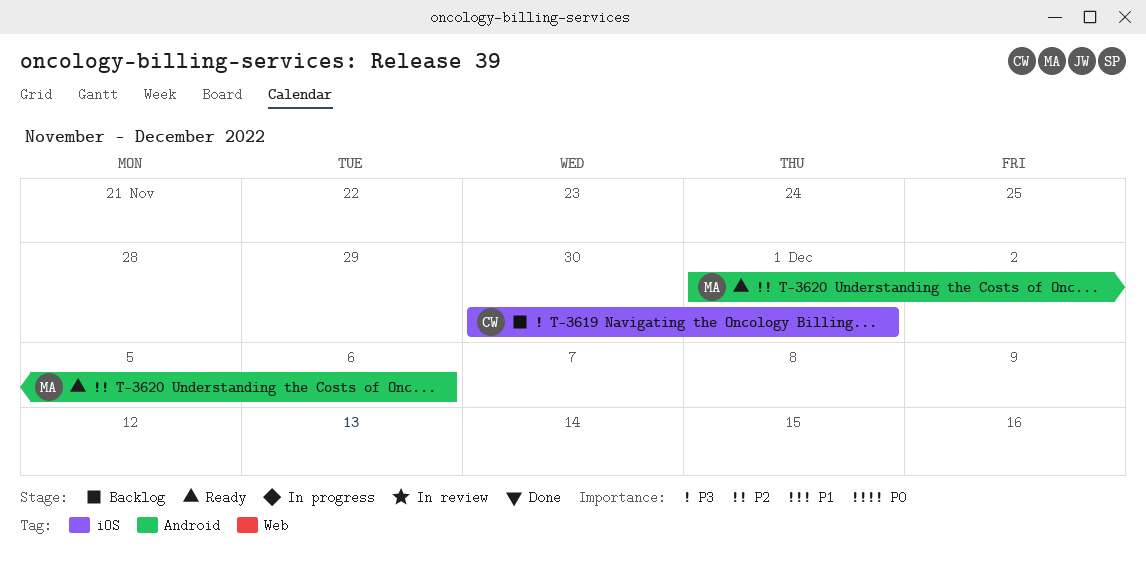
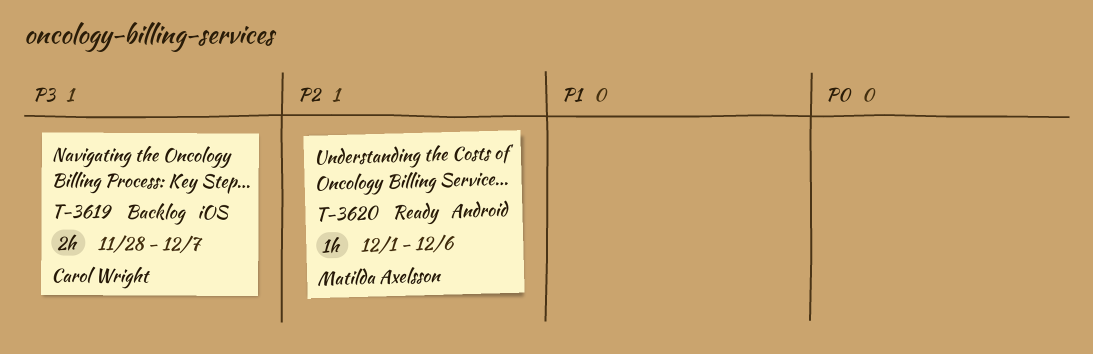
T-3619, start: Nov 30 -> Nov 28
T-3619, due: Dec 1 -> Dec 7

